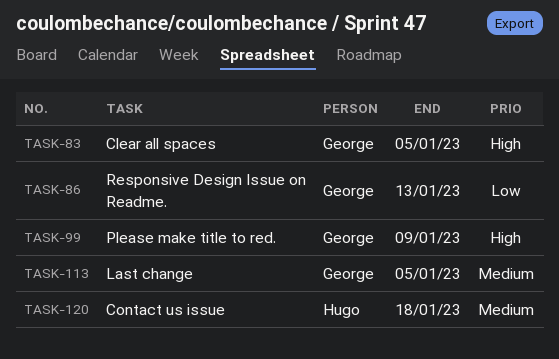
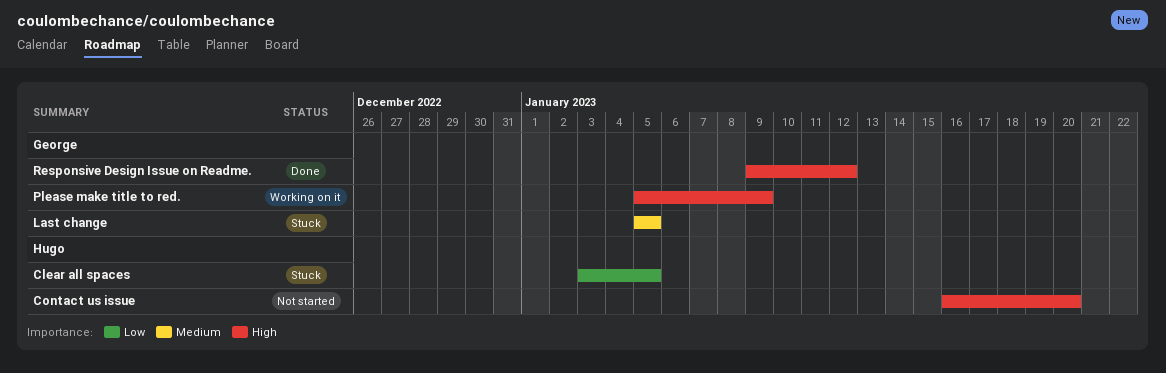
Clear all spaces, owner: George -> Hugo
Clear all spaces, priority: High -> Low
Contact us issue, priority: Medium -> High
Contact us issue, due: Jan 18 -> Jan 20
Responsive Design Issue on Readme., priority: Low -> High
Responsive Design Issue on Readme., due: Jan 13 -> Jan 12

